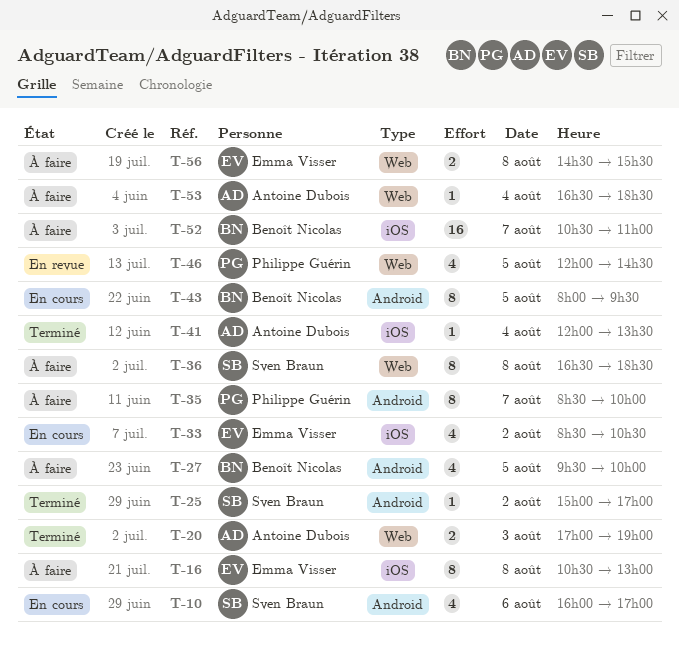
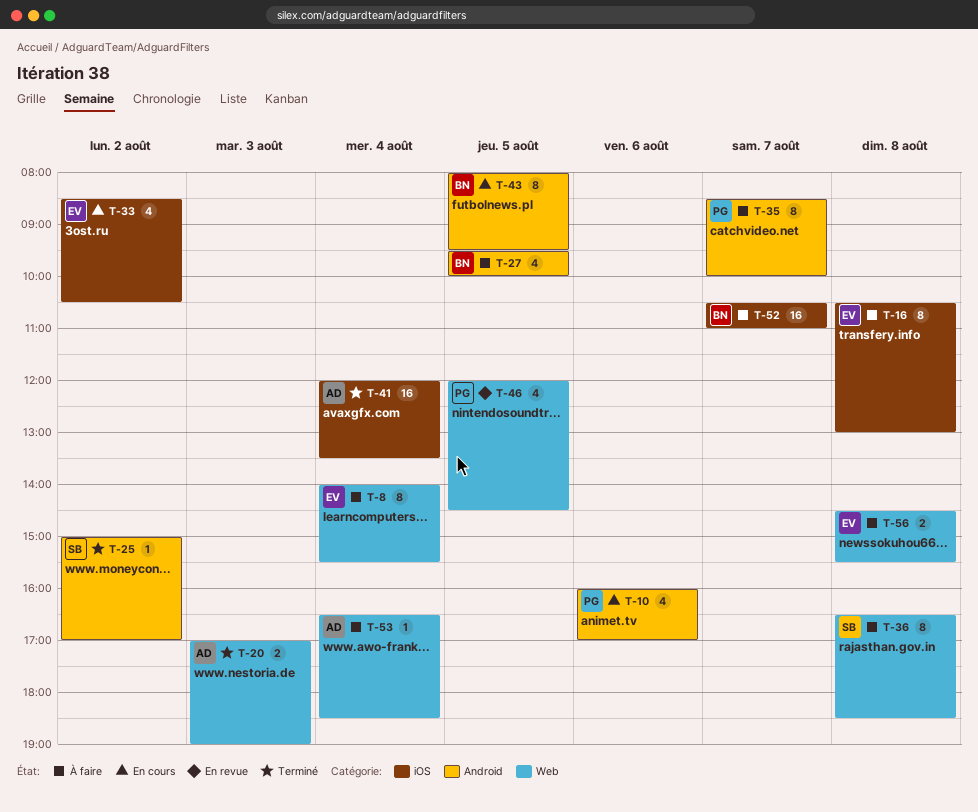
T-8: none -> present
T-10, owner: Sven Braun -> Philippe Guérin
T-41, estimate: 1 -> 16

